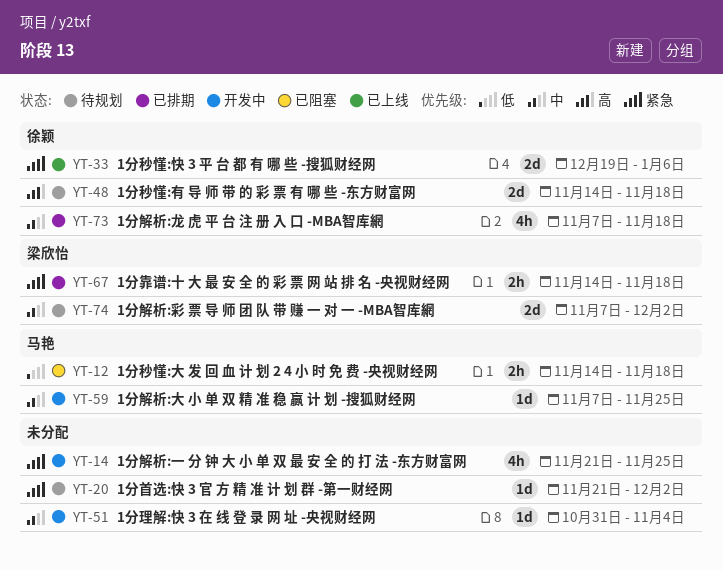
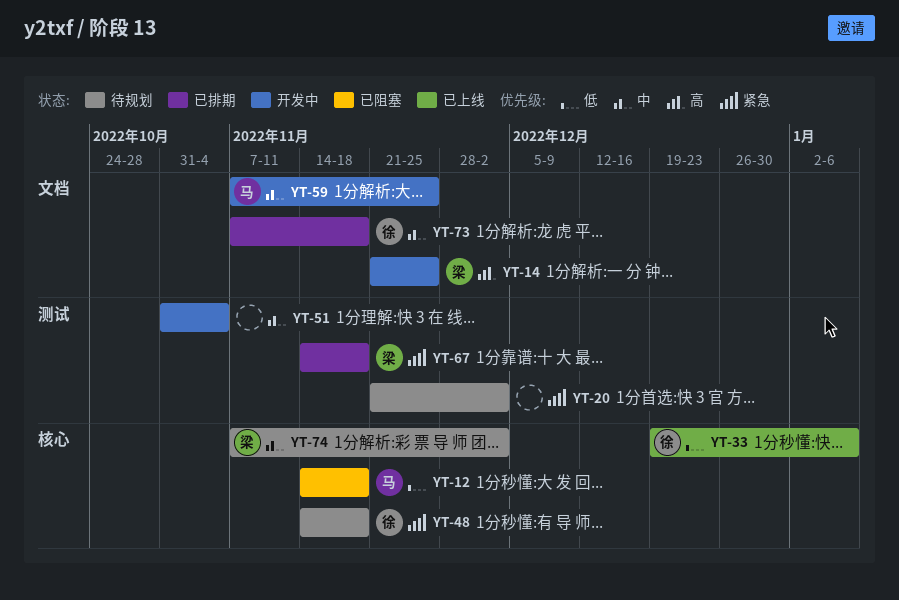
YT-14, owner: none -> 梁欣怡
YT-14, priority: 紧急 -> 高
YT-33, priority: 紧急 -> 低
YT-48, priority: 高 -> 紧急

